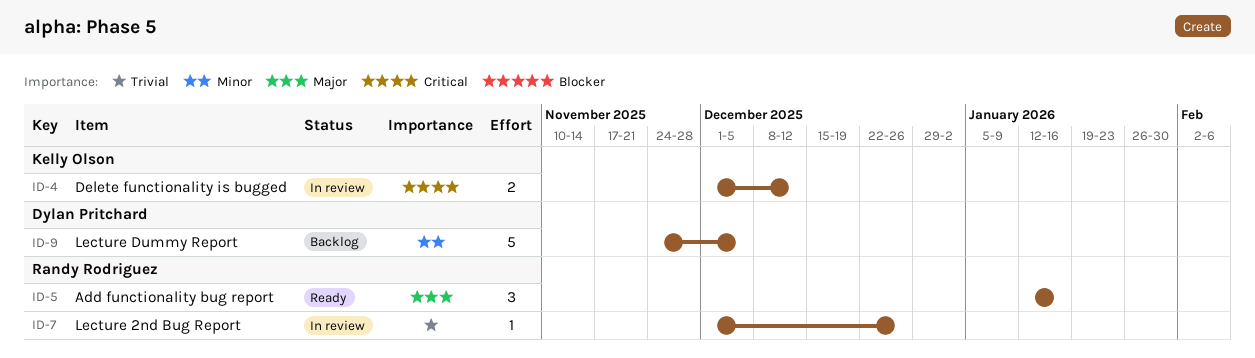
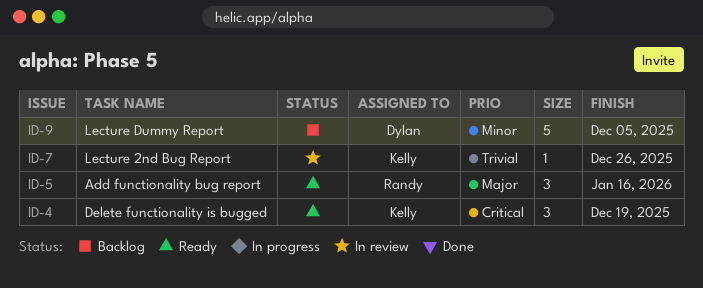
ID-4, status: In review -> Ready
ID-4, estimate: 2 -> 3
ID-4, due: Dec 12 -> Dec 19
ID-7, owner: Randy Rodriguez -> Kelly Olson

